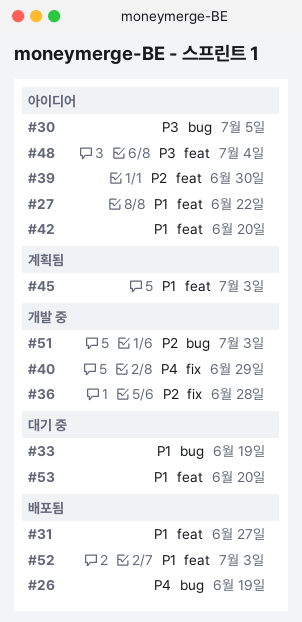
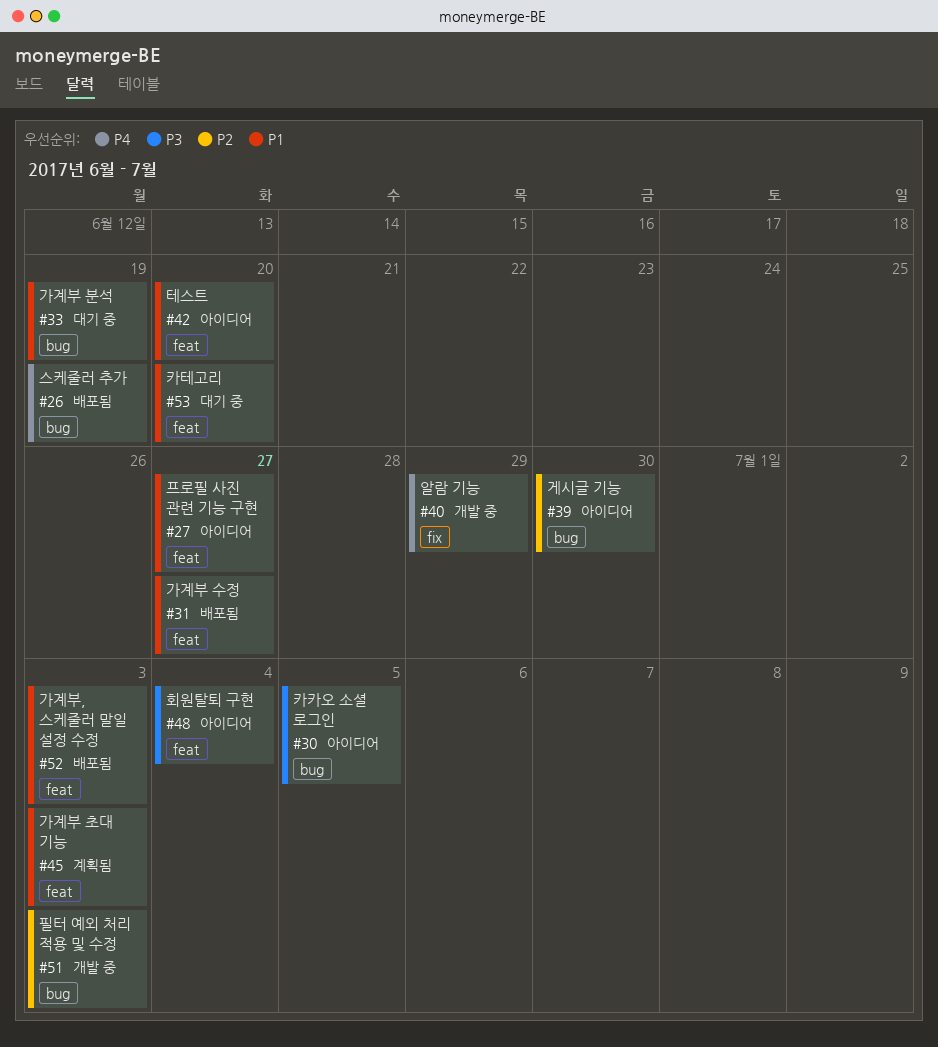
#27, due: Jun 22 -> Jun 27
#36: present -> none
#39, label: feat -> bug

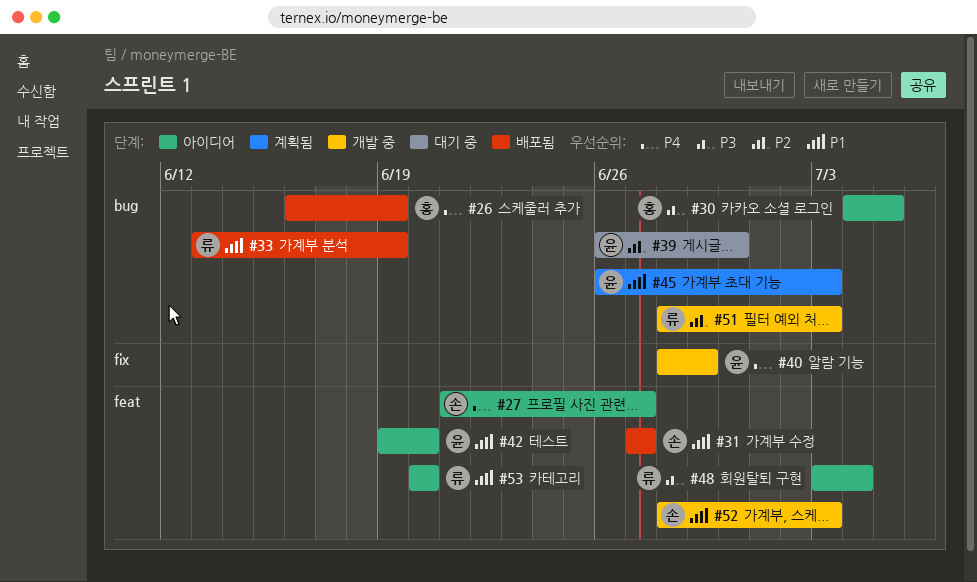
#27, priority: P1 -> P4
#33, status: 대기 중 -> 배포됨
#39, status: 아이디어 -> 대기 중
#45, label: feat -> bug
#52, status: 배포됨 -> 개발 중
#53, status: 대기 중 -> 아이디어

